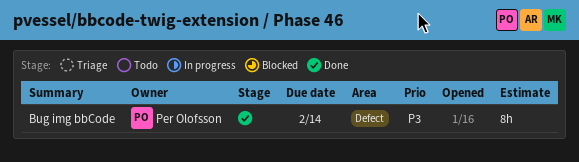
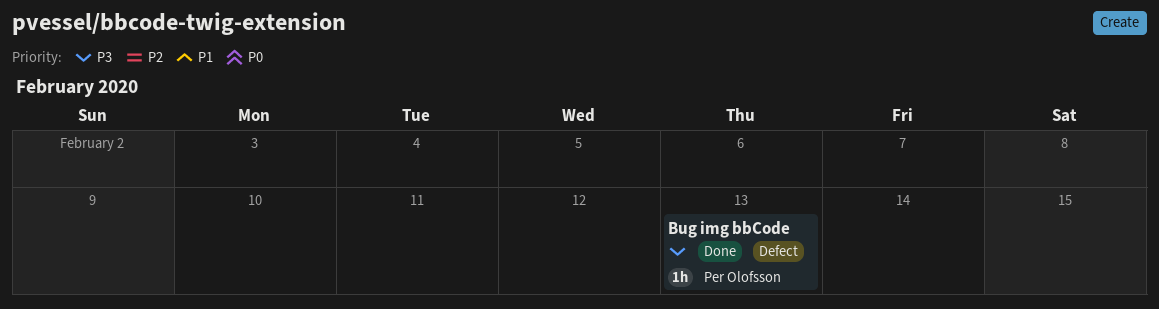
Bug img bbCode, estimate: 8h -> 1h
Bug img bbCode, due: Feb 14 -> Feb 13

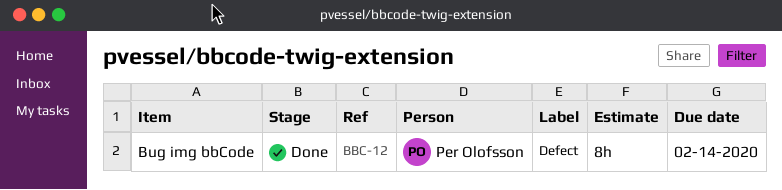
Bug img bbCode, estimate: 1h -> 8h
Bug img bbCode, due: Feb 13 -> Feb 14

